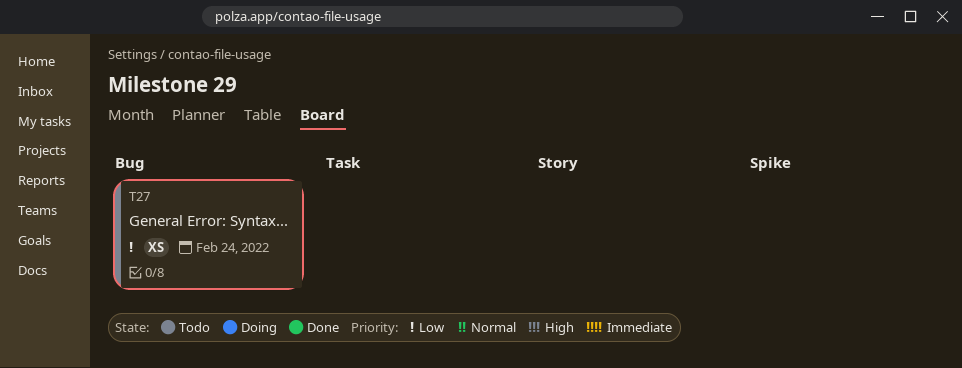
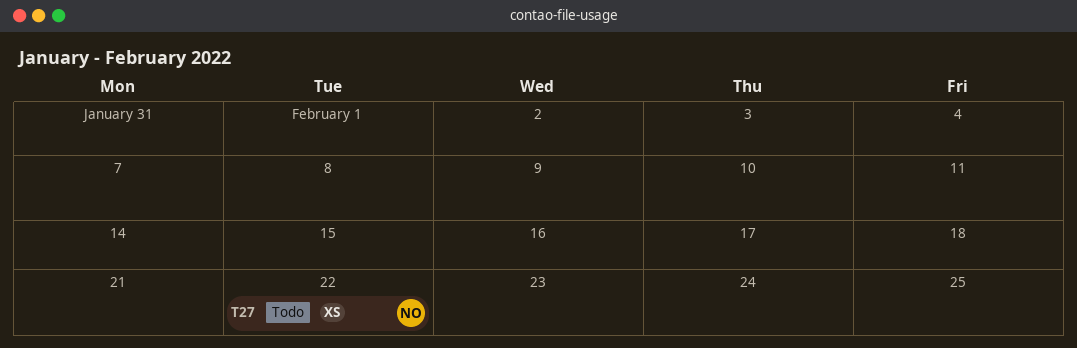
T27, due: Feb 24 -> Feb 22

